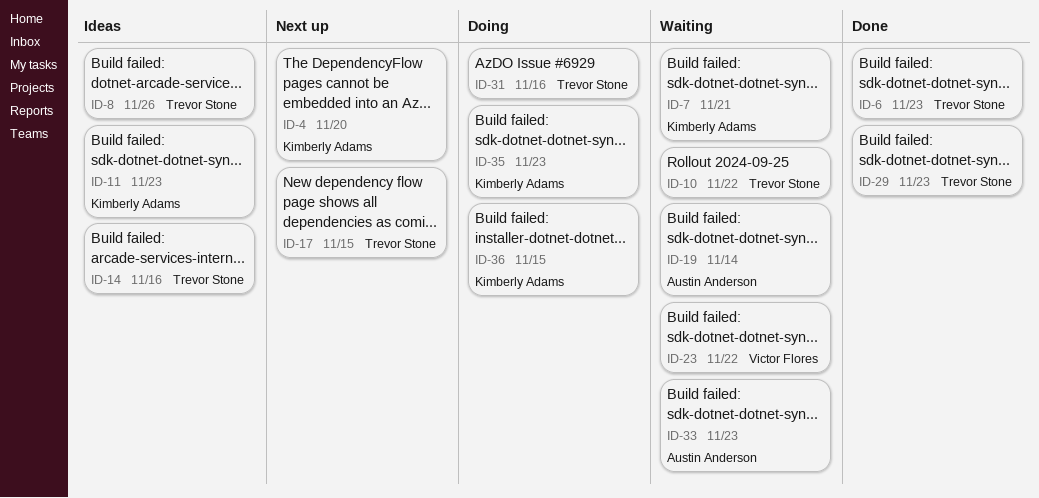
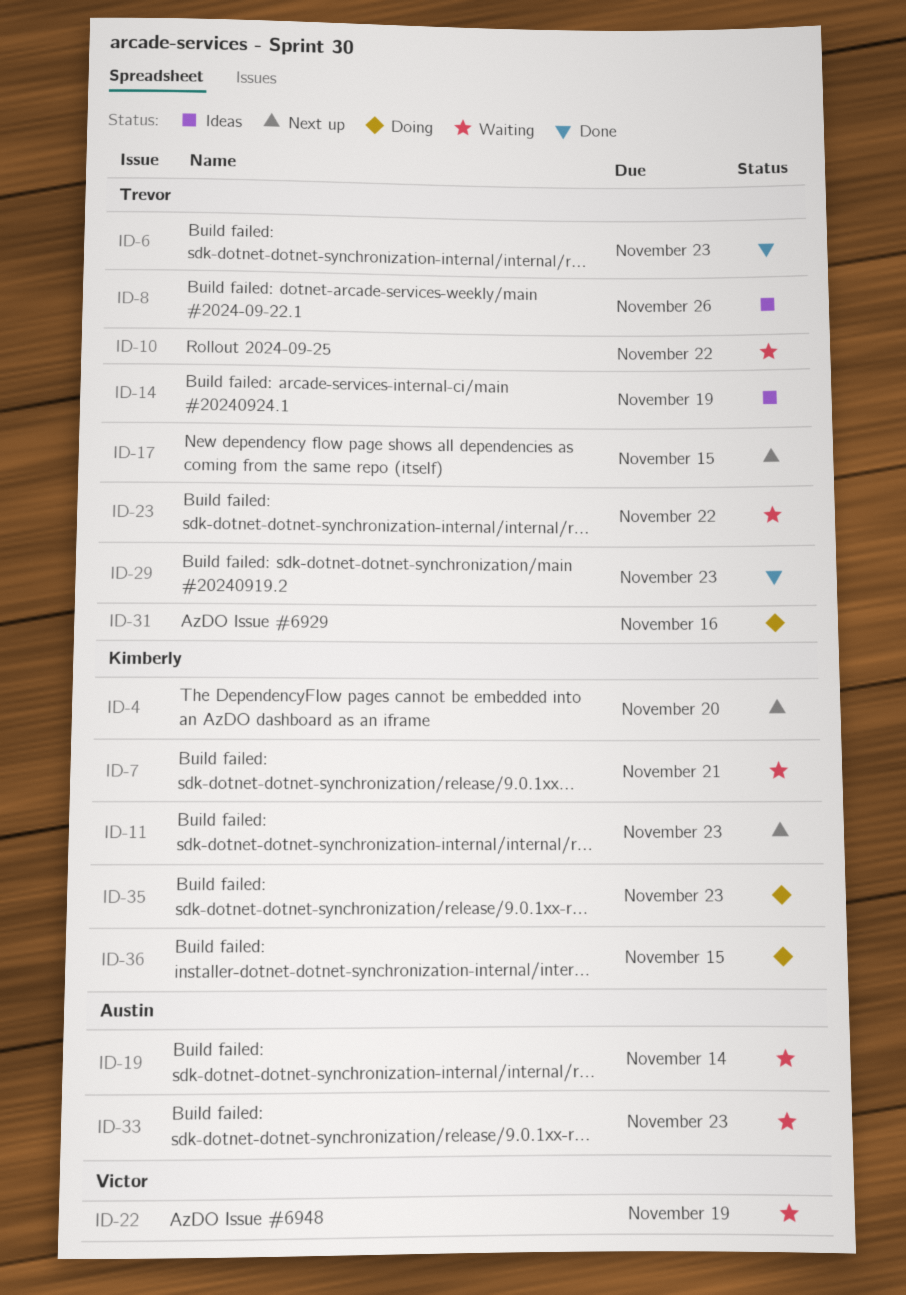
ID-11, status: Ideas -> Next up
ID-14, due: Nov 16 -> Nov 19
ID-22: none -> present
ID-23, owner: Victor Flores -> Trevor Stone

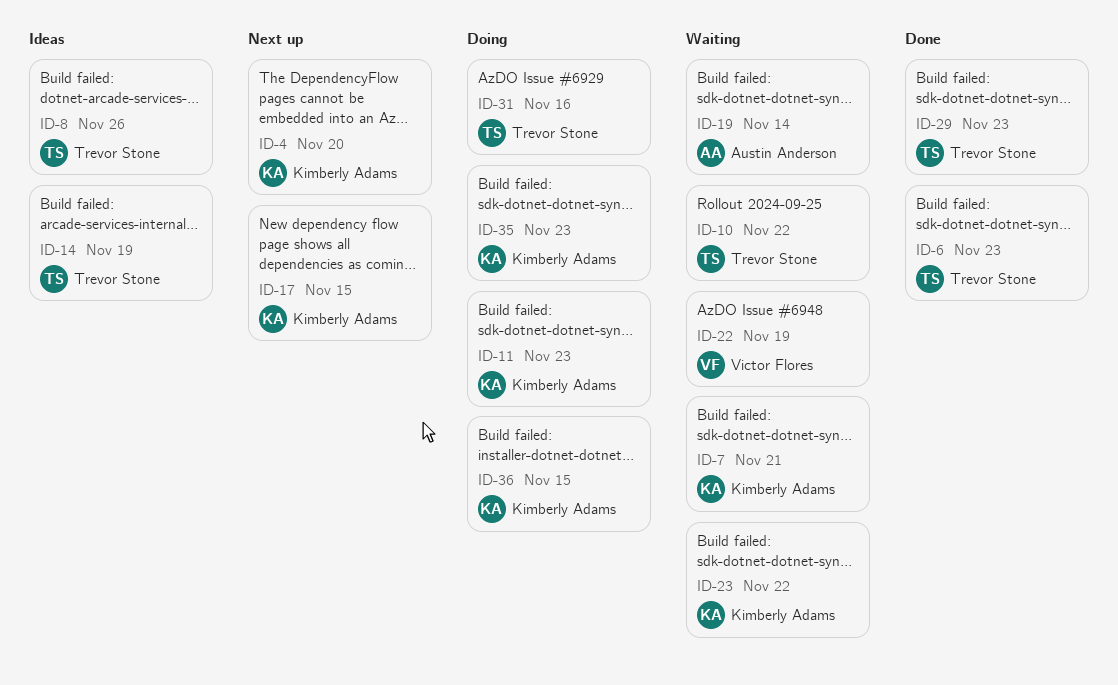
ID-11, status: Next up -> Doing
ID-17, owner: Trevor Stone -> Kimberly Adams
ID-23, owner: Trevor Stone -> Kimberly Adams
ID-33: present -> none

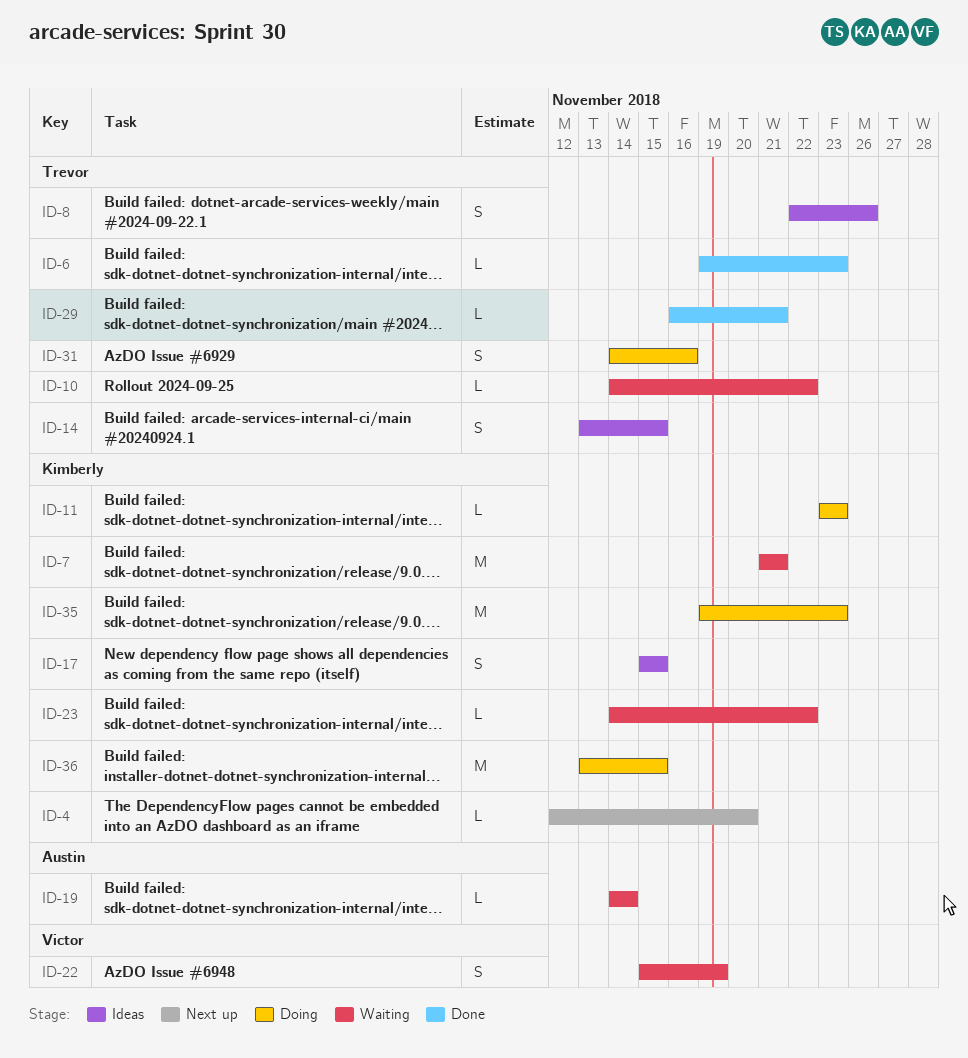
ID-14, due: Nov 19 -> Nov 15
ID-17, status: Next up -> Ideas
ID-29, due: Nov 23 -> Nov 21

